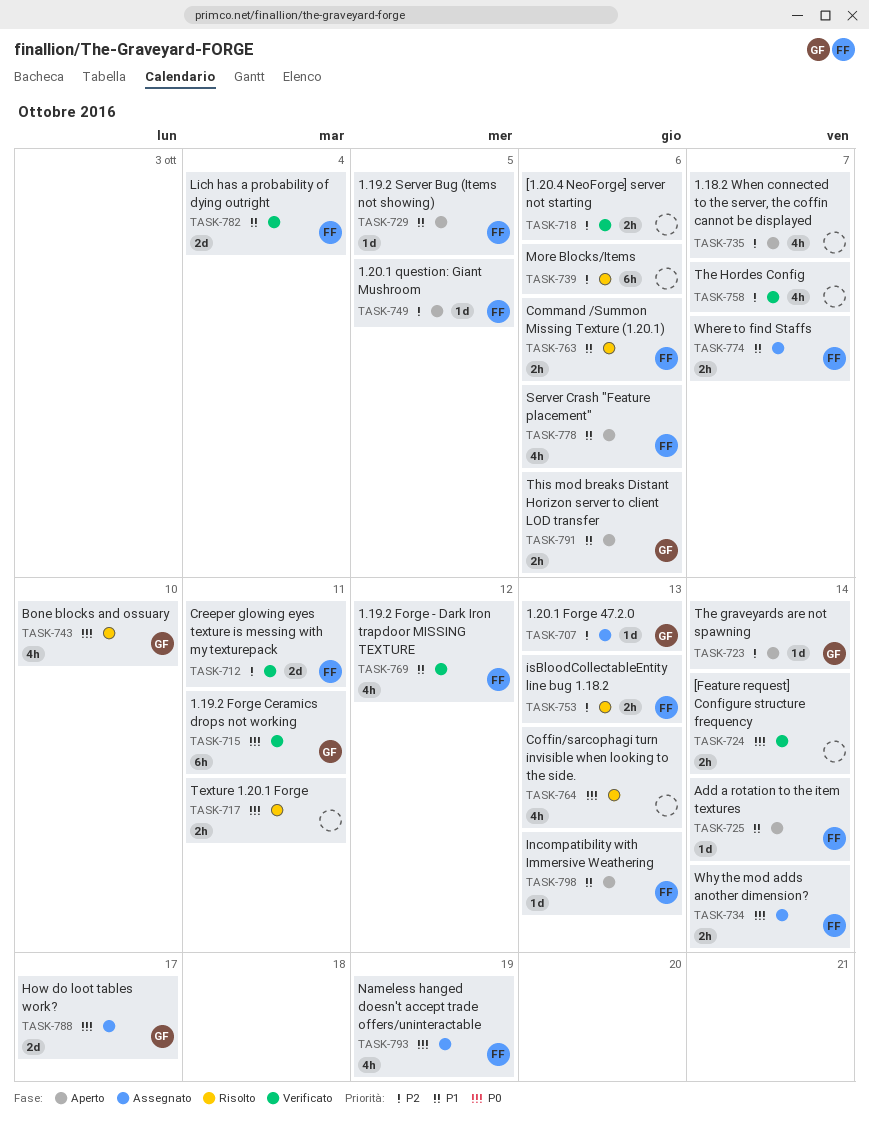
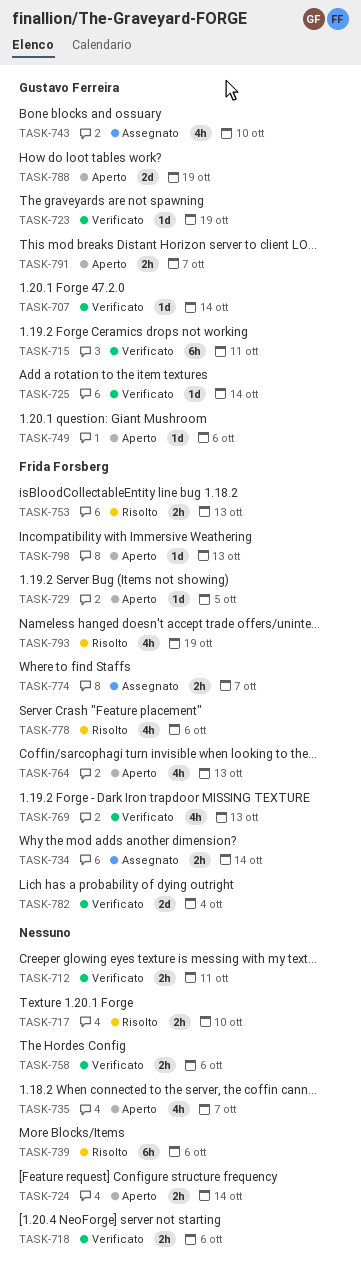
TASK-707, status: Assegnato -> Verificato
TASK-707, due: Oct 13 -> Oct 14
TASK-712, owner: Frida Forsberg -> none
TASK-712, estimate: 2d -> 2h
TASK-717, due: Oct 11 -> Oct 10
TASK-723, status: Aperto -> Verificato
TASK-723, due: Oct 14 -> Oct 19
TASK-724, status: Verificato -> Aperto
TASK-725, status: Aperto -> Verificato
TASK-725, owner: Frida Forsberg -> Gustavo Ferreira
TASK-743, status: Risolto -> Assegnato
TASK-749, owner: Frida Forsberg -> Gustavo Ferreira
TASK-749, due: Oct 5 -> Oct 6
TASK-758, estimate: 4h -> 2h
TASK-758, due: Oct 7 -> Oct 6
TASK-763: present -> none
TASK-764, status: Risolto -> Aperto
TASK-764, owner: none -> Frida Forsberg
TASK-769, due: Oct 12 -> Oct 13
TASK-778, status: Aperto -> Risolto
TASK-788, status: Assegnato -> Aperto
TASK-788, due: Oct 17 -> Oct 19
TASK-791, due: Oct 6 -> Oct 7
TASK-793, status: Assegnato -> Risolto

